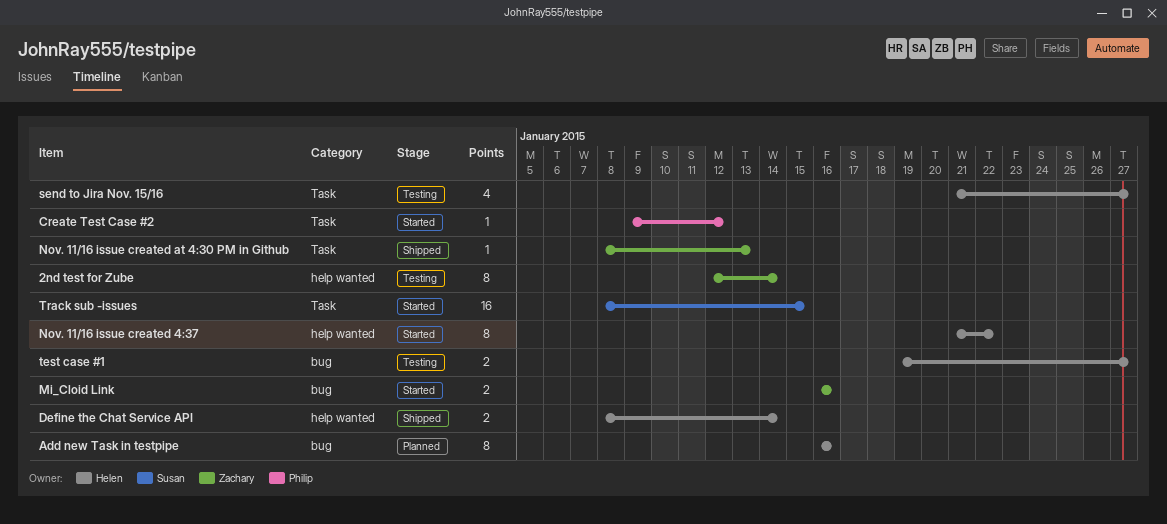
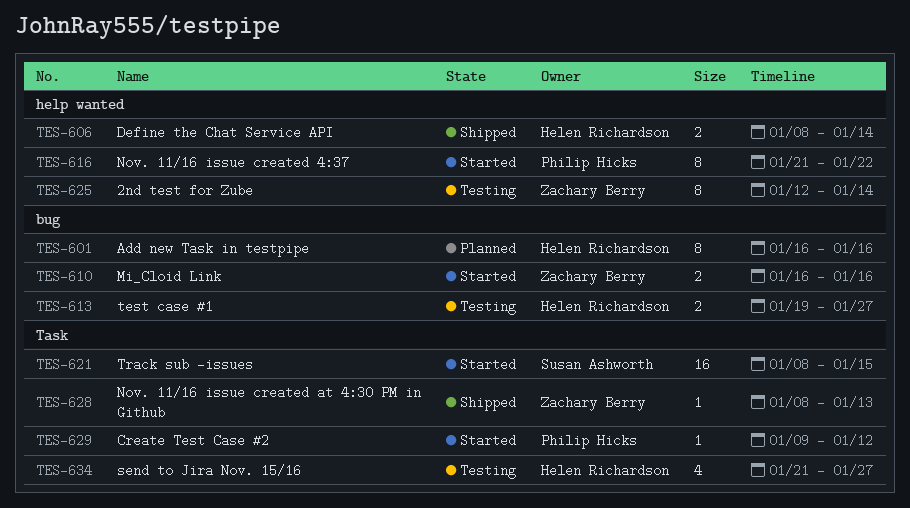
Nov. 11/16 issue created 4:37, owner: Helen Richardson -> Philip Hicks

